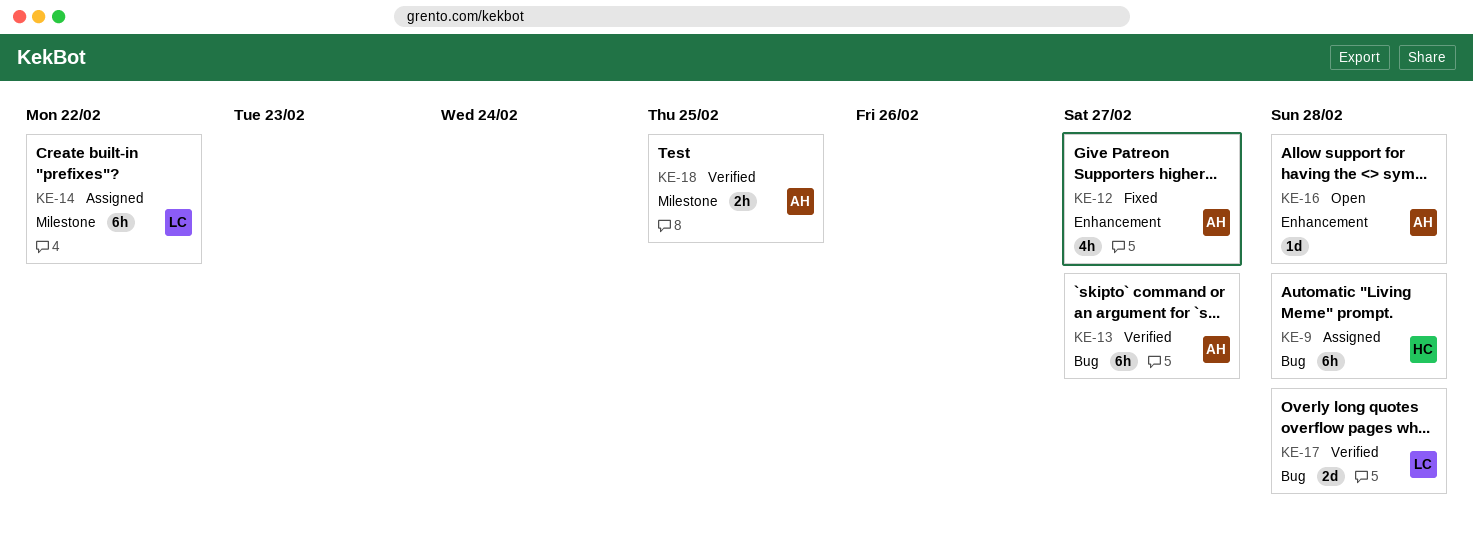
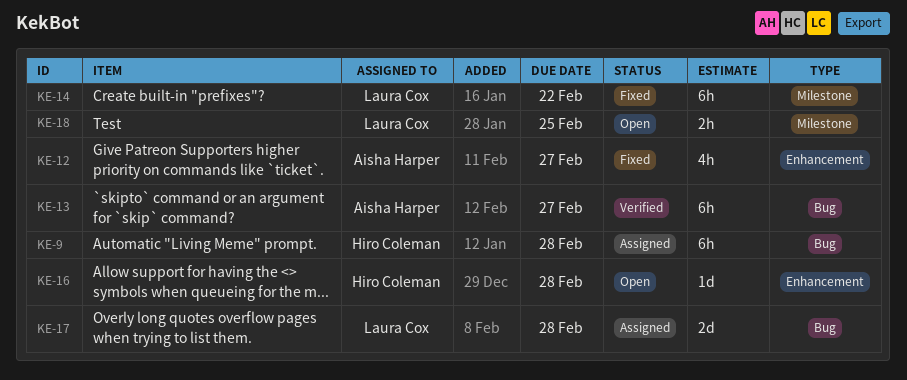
KE-14, status: Assigned -> Fixed
KE-16, owner: Aisha Harper -> Hiro Coleman
KE-17, status: Verified -> Assigned
KE-18, status: Verified -> Open
KE-18, owner: Aisha Harper -> Laura Cox

